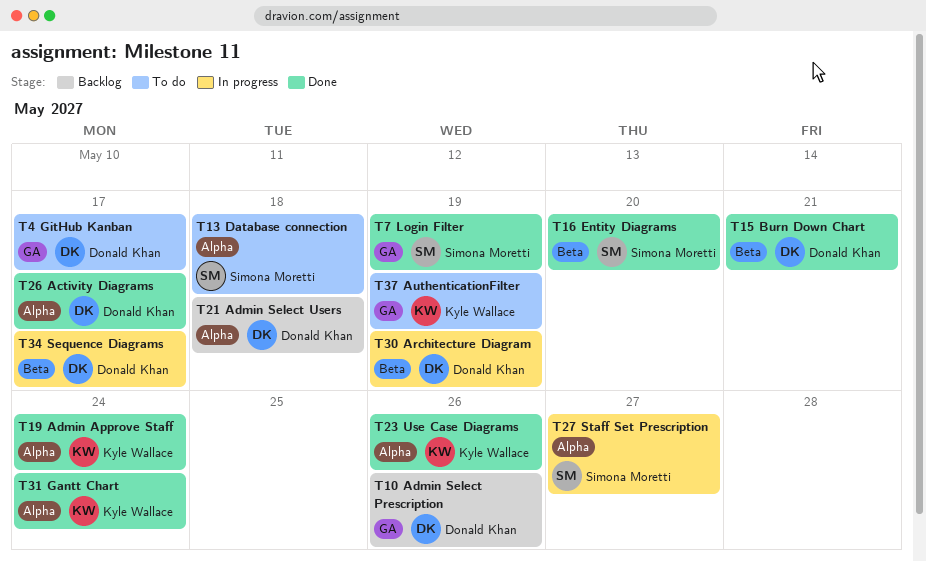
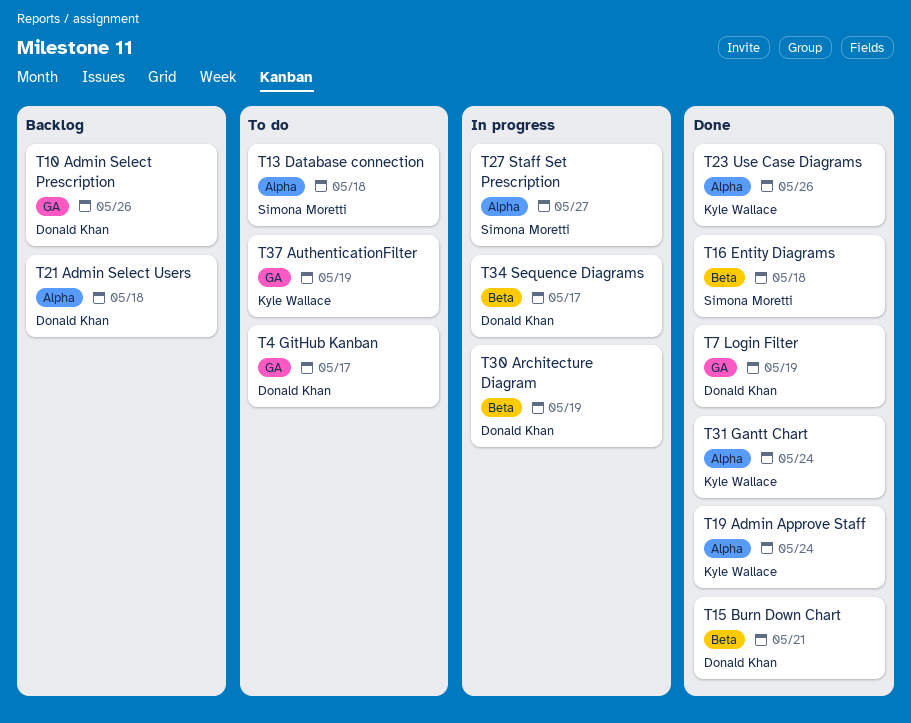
T7, owner: Simona Moretti -> Donald Khan
T16, due: May 20 -> May 18
T26: present -> none

